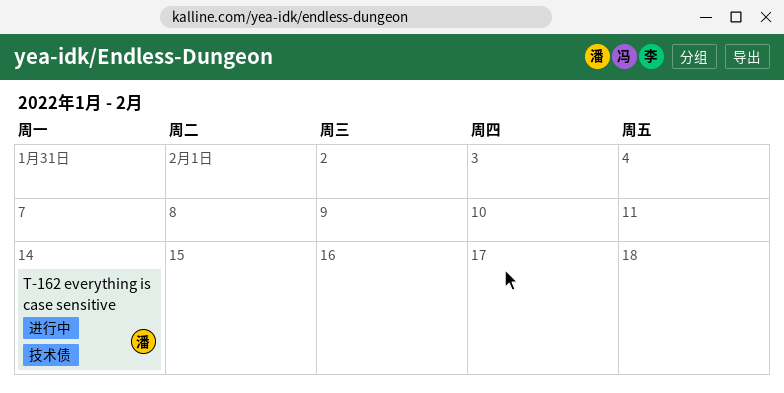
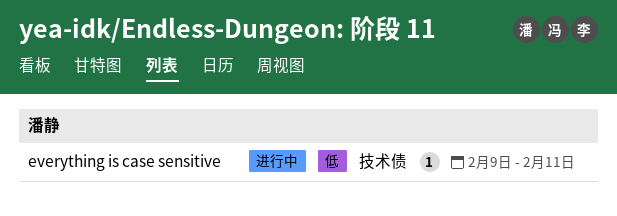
everything is case sensitive, due: Feb 14 -> Feb 11

